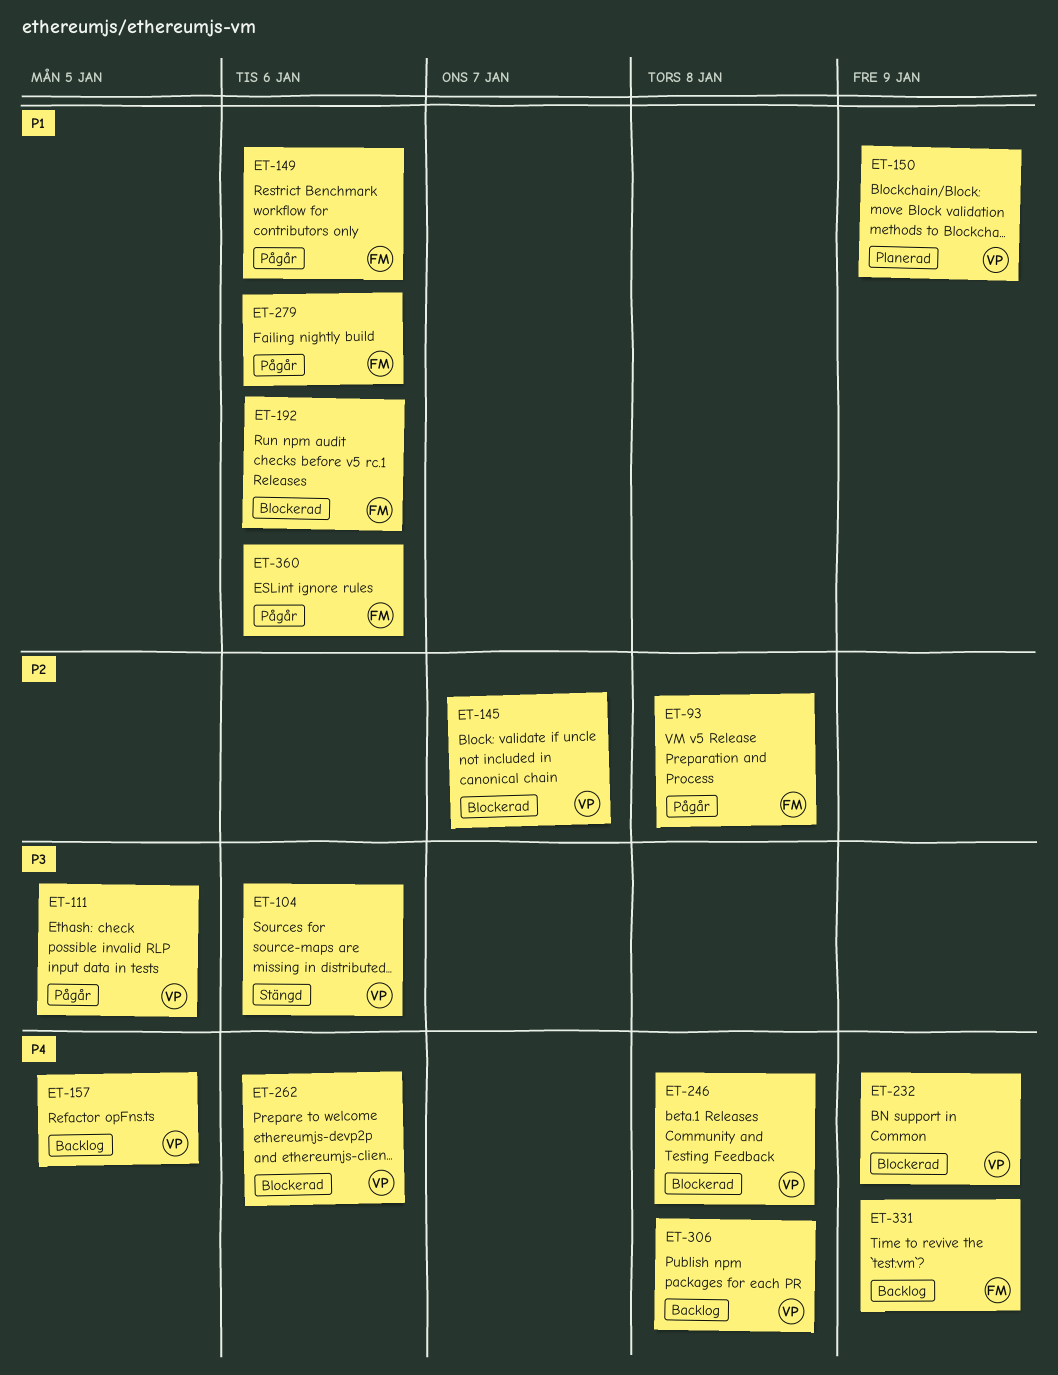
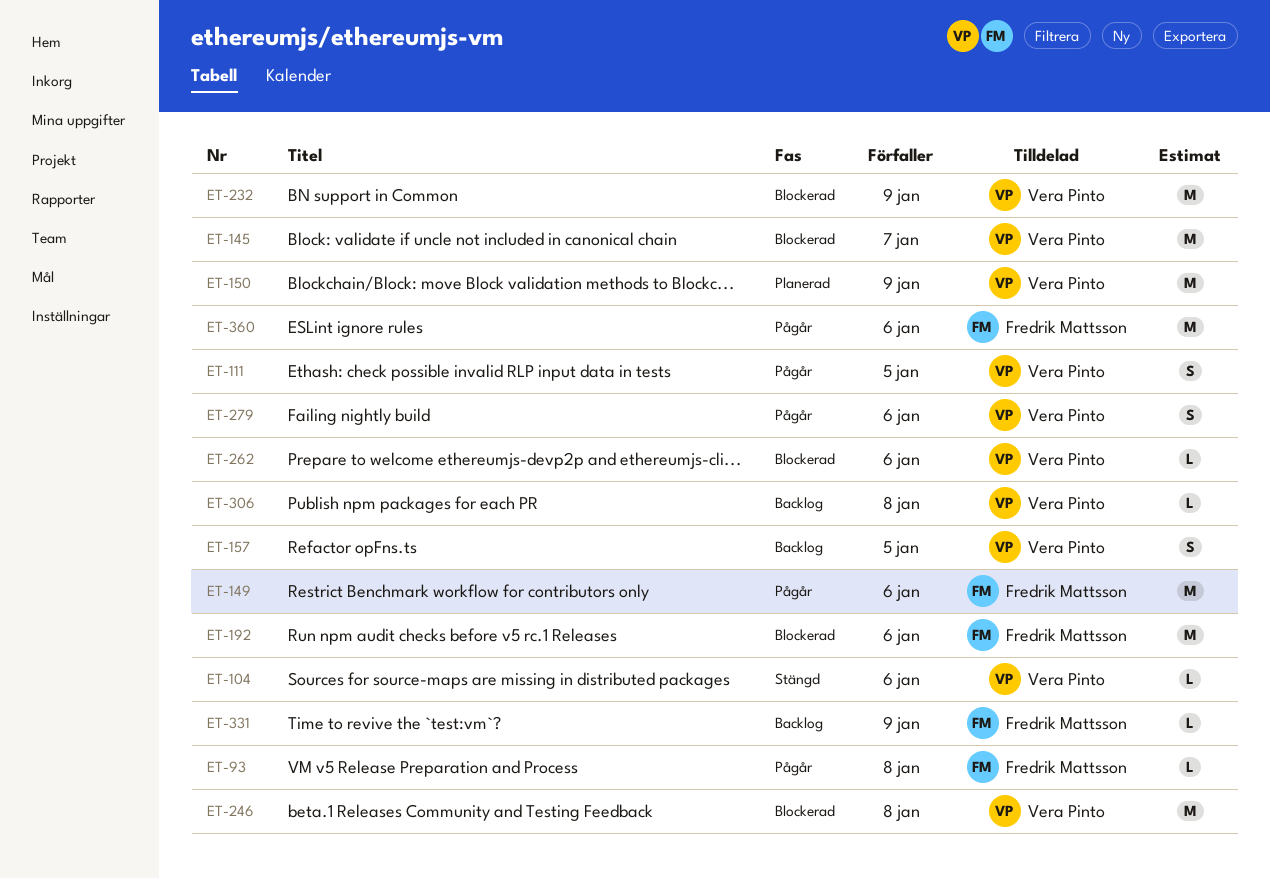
ET-279, owner: Fredrik Mattsson -> Vera Pinto

